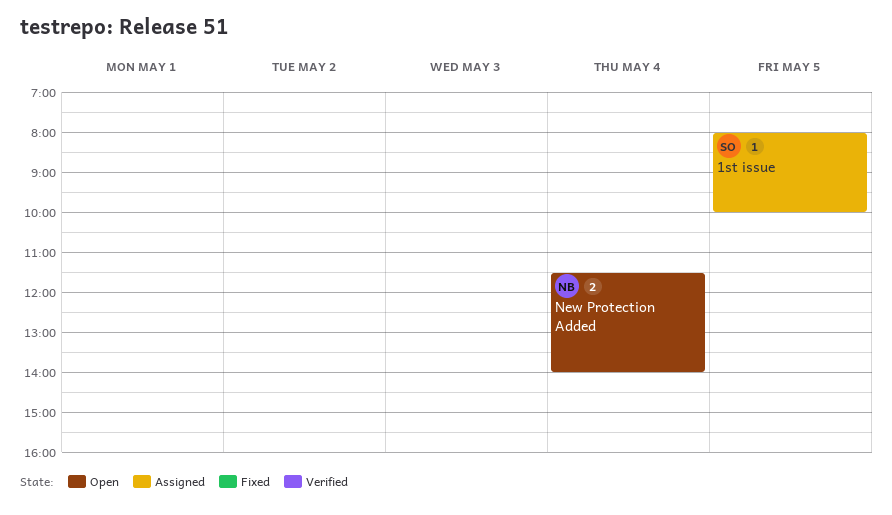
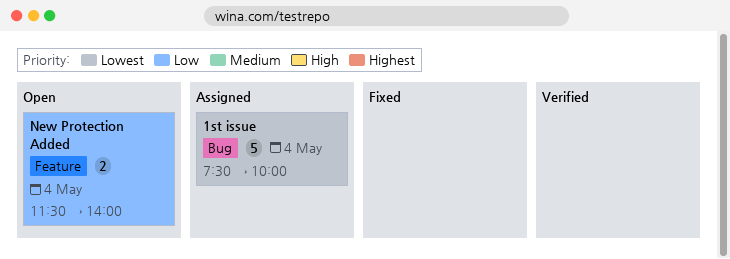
1st issue, estimate: 1 -> 5
1st issue, day: May 5 -> May 4
1st issue, begins: 08:00 -> 07:30

